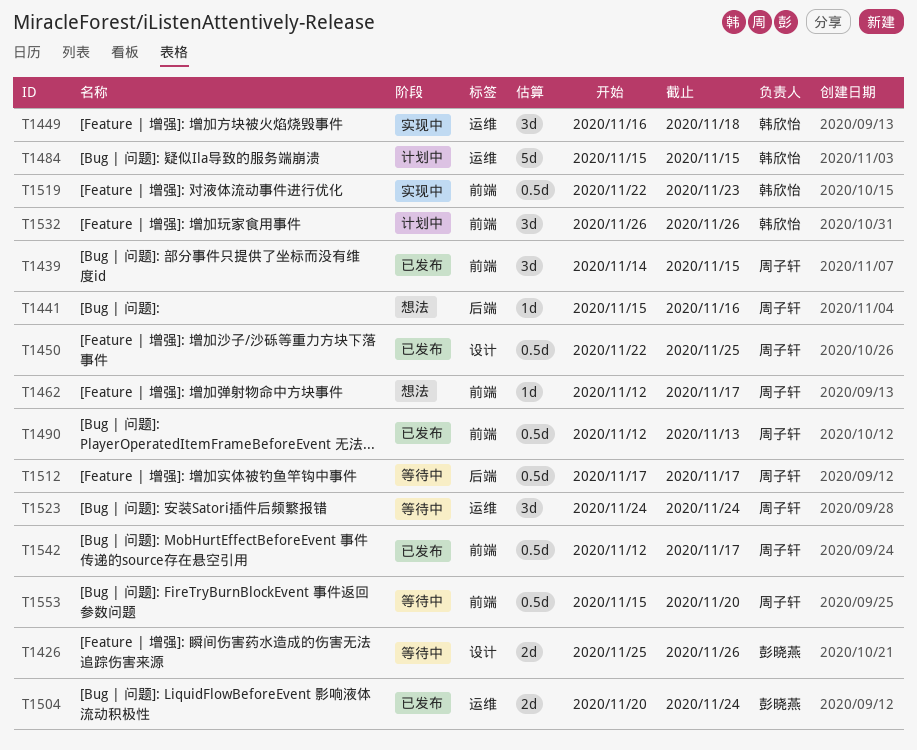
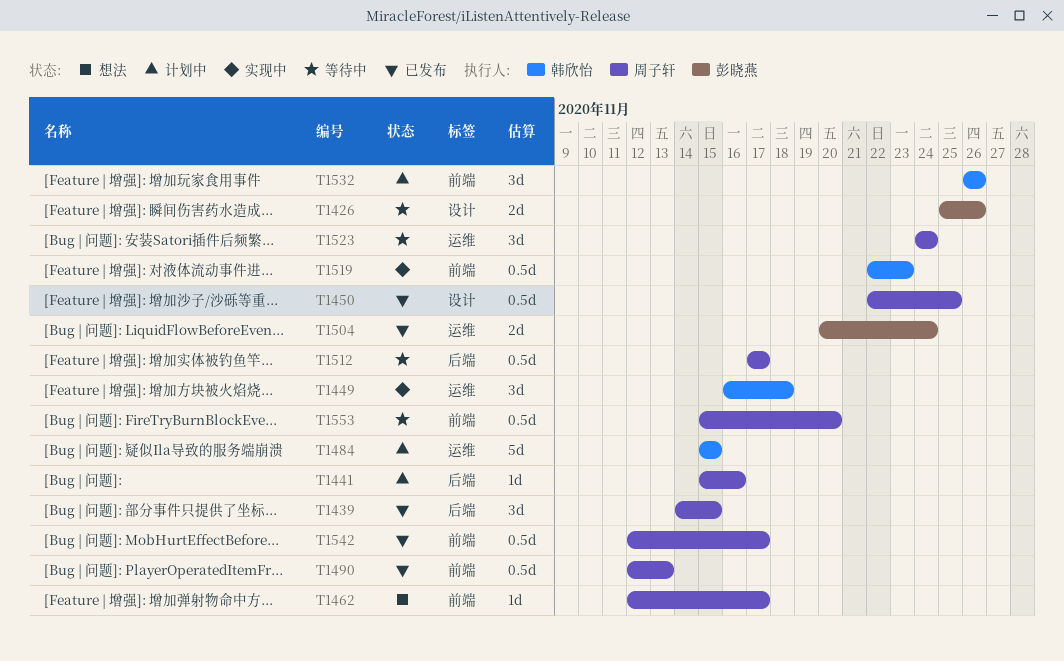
T1439, label: 前端 -> 后端
T1441, status: 想法 -> 计划中

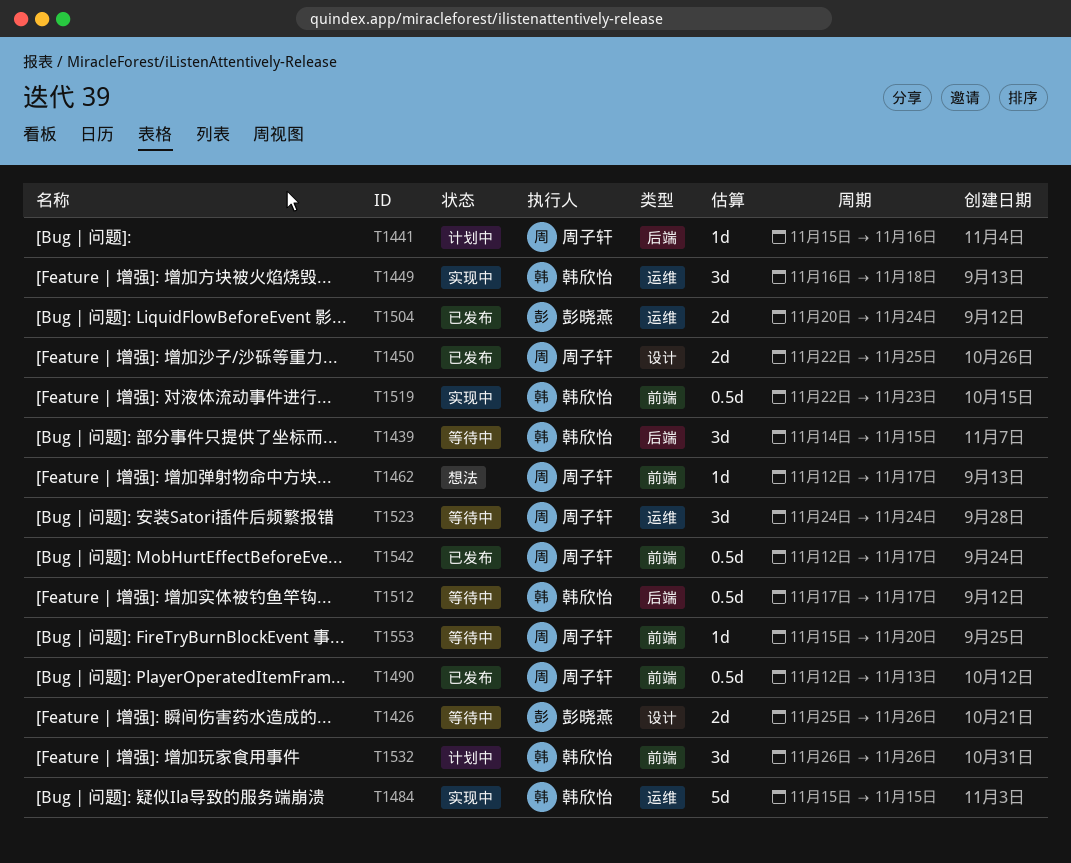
T1439, status: 已发布 -> 等待中
T1439, owner: 周子轩 -> 韩欣怡
T1450, estimate: 0.5d -> 2d
T1484, status: 计划中 -> 实现中
T1512, owner: 周子轩 -> 韩欣怡
T1553, estimate: 0.5d -> 1d

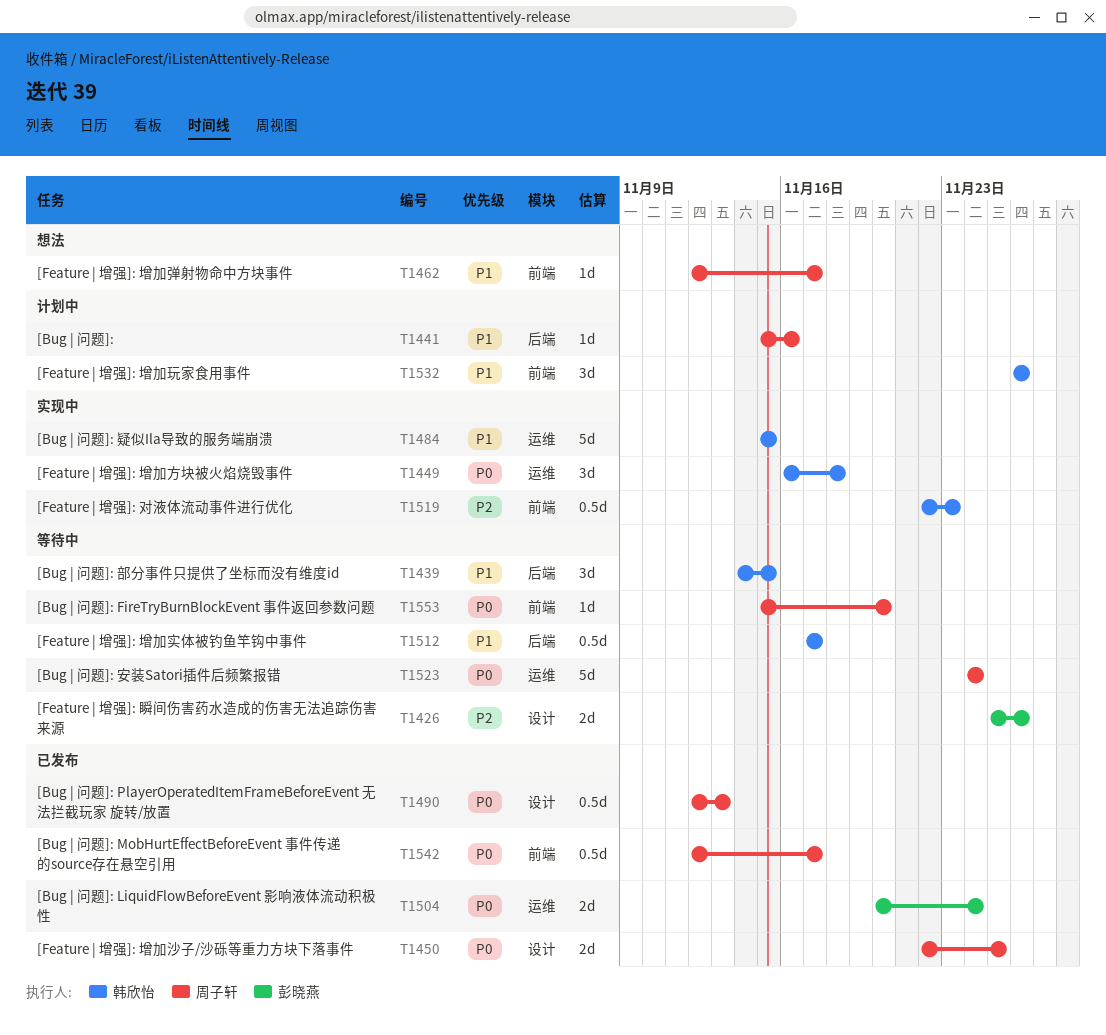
T1490, label: 前端 -> 设计
T1523, estimate: 3d -> 5d

